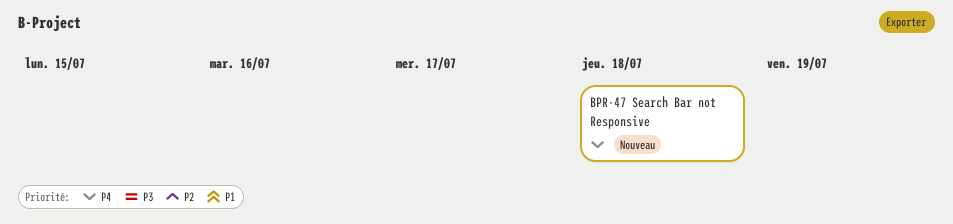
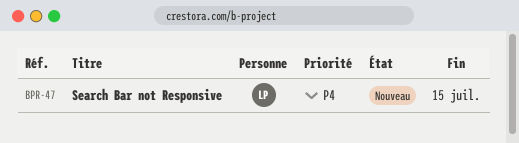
BPR-47, due: Jul 18 -> Jul 15

